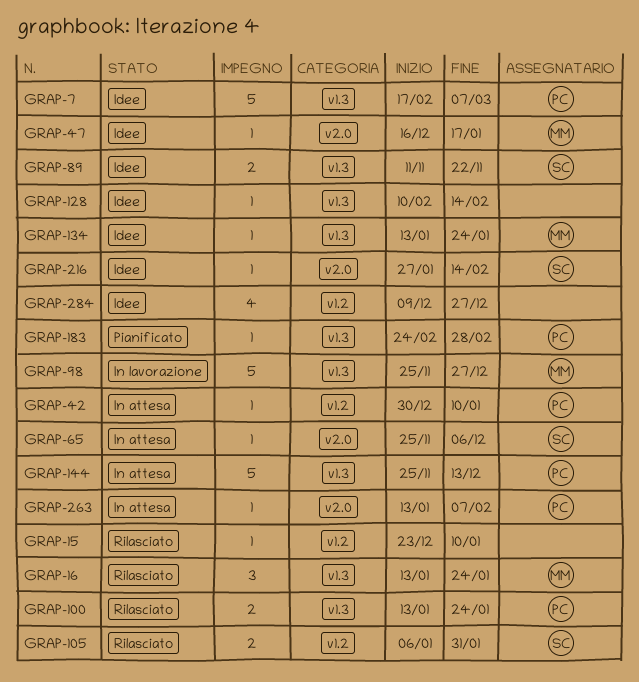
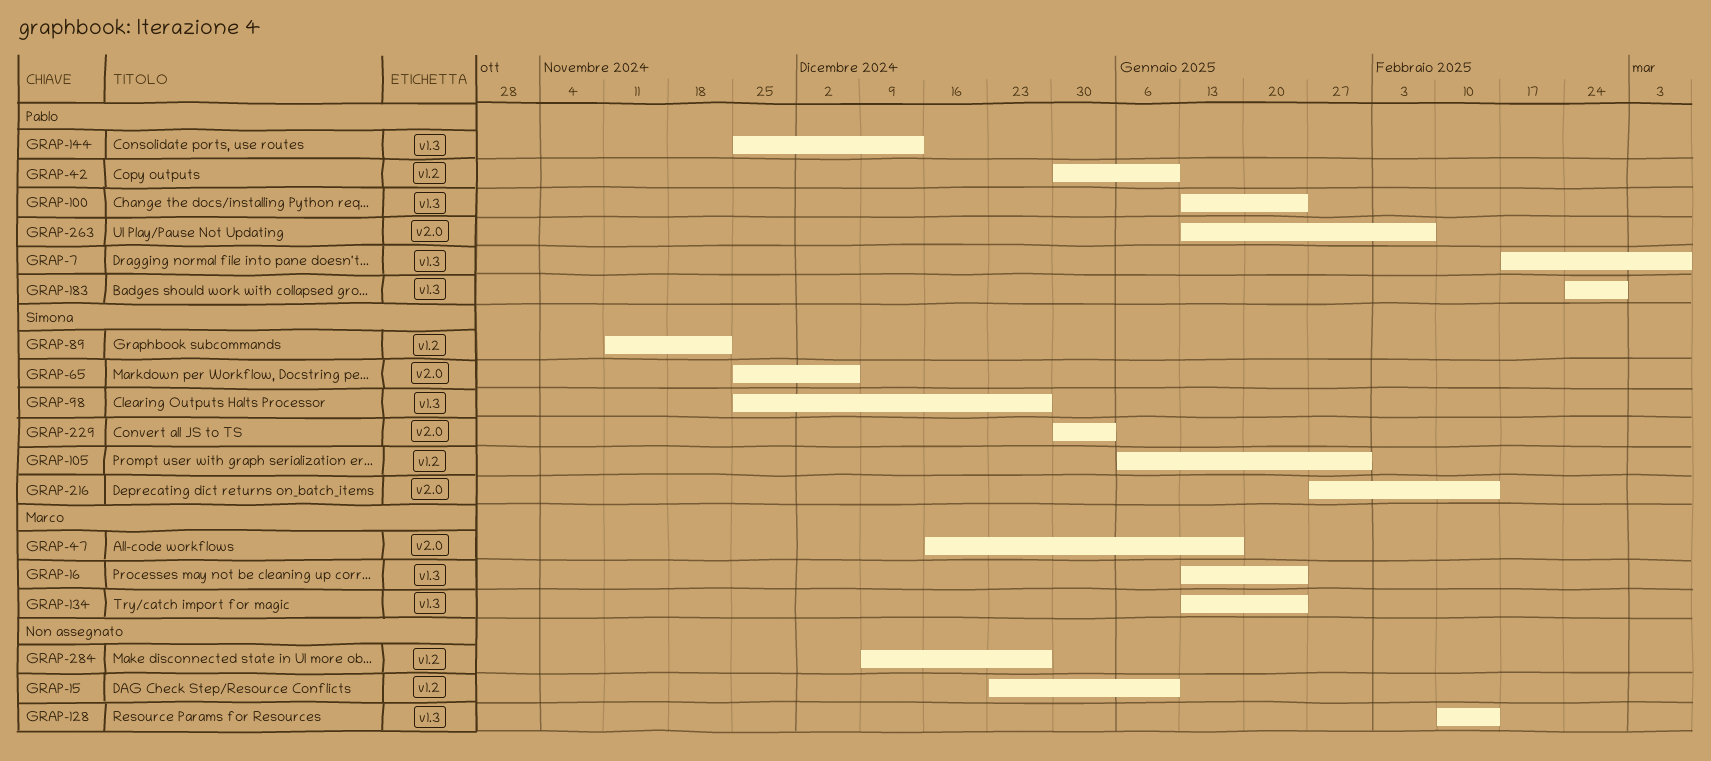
GRAP-89, label: v1.3 -> v1.2
GRAP-98, owner: Marco -> Simona
GRAP-229: none -> present

